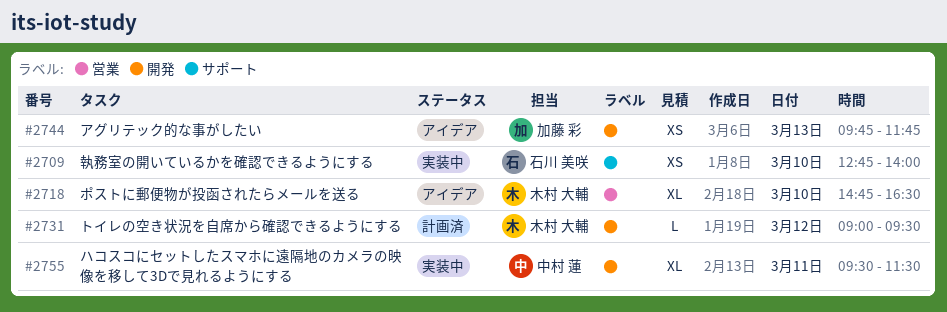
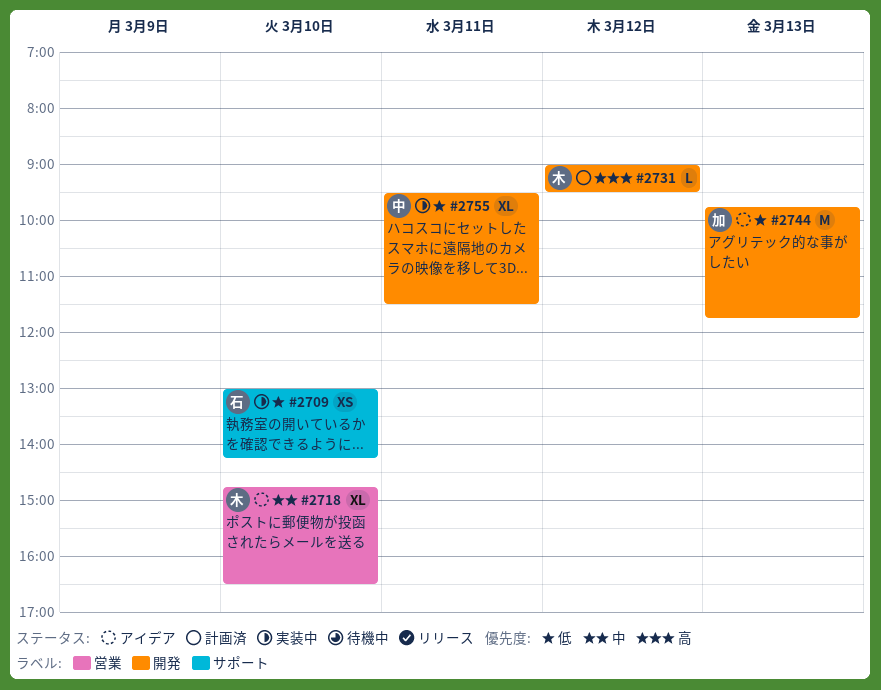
#2709, begins: 12:45 -> 13:00
#2709, ends: 14:00 -> 14:15
#2744, estimate: XS -> M

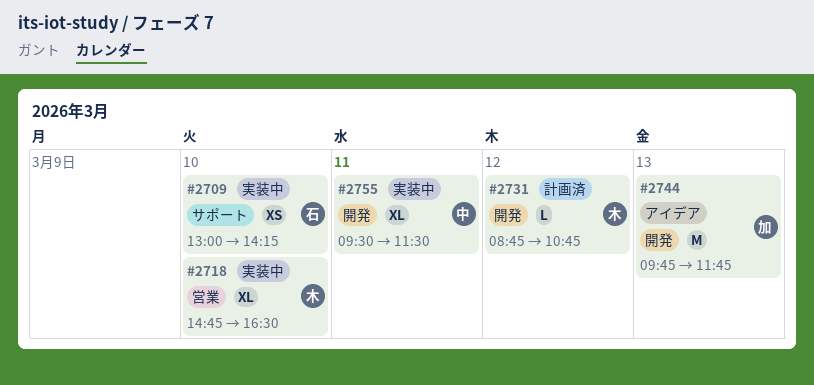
#2718, status: アイデア -> 実装中
#2731, begins: 09:00 -> 08:45
#2731, ends: 09:30 -> 10:45

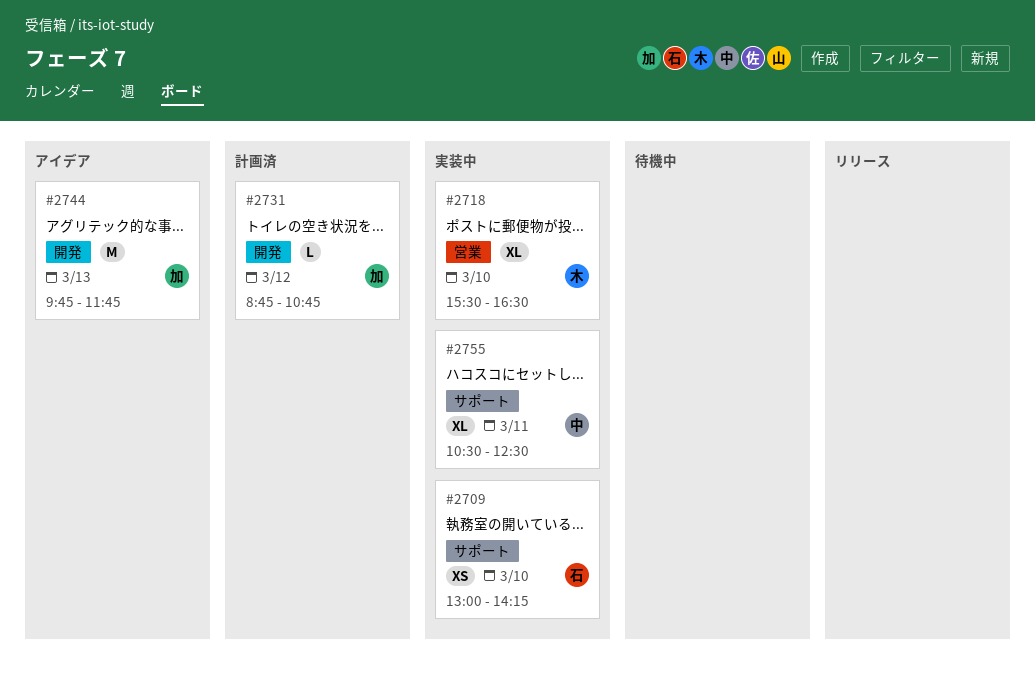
#2718, begins: 14:45 -> 15:30
#2731, owner: 木 -> 加
#2755, label: 開発 -> サポート
#2755, begins: 09:30 -> 10:30
#2755, ends: 11:30 -> 12:30

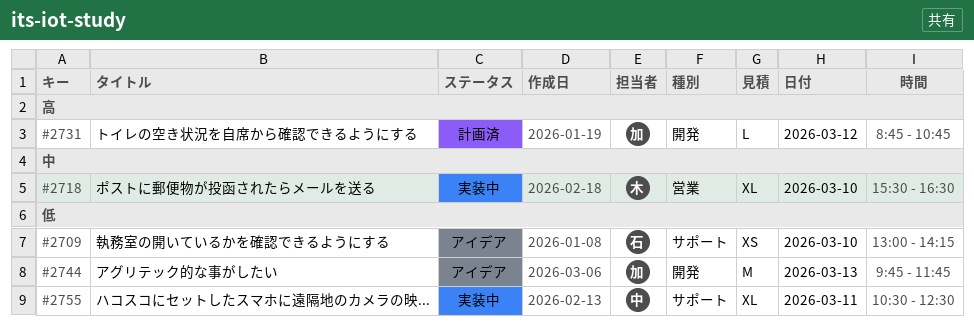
#2709, status: 実装中 -> アイデア

